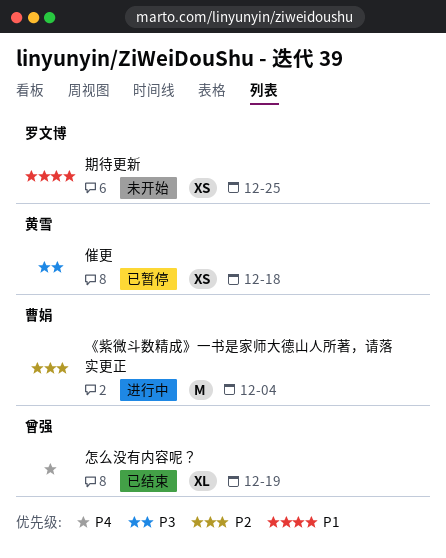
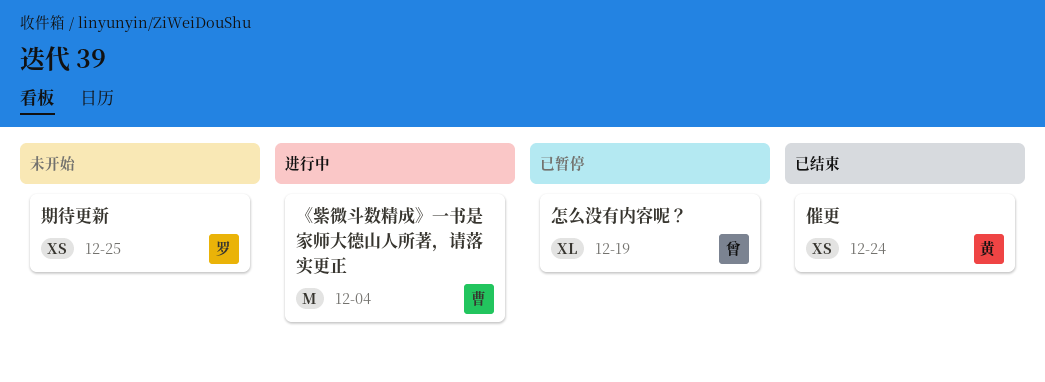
催更, status: 已暂停 -> 已结束
催更, due: Dec 18 -> Dec 24
怎么没有内容呢？, status: 已结束 -> 已暂停

